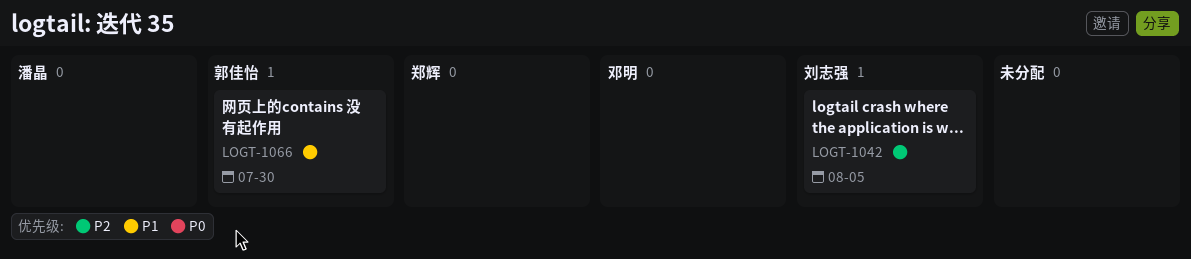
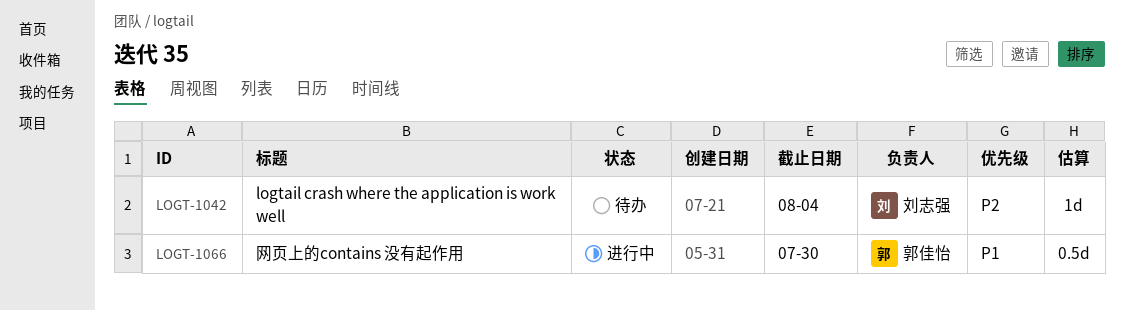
LOGT-1042, due: Aug 5 -> Aug 4

